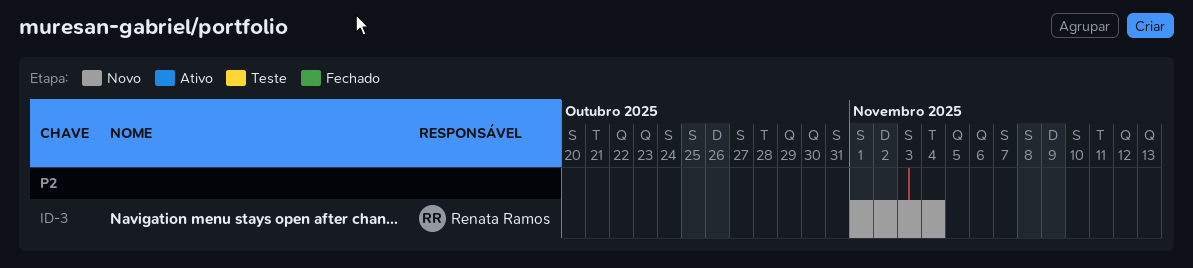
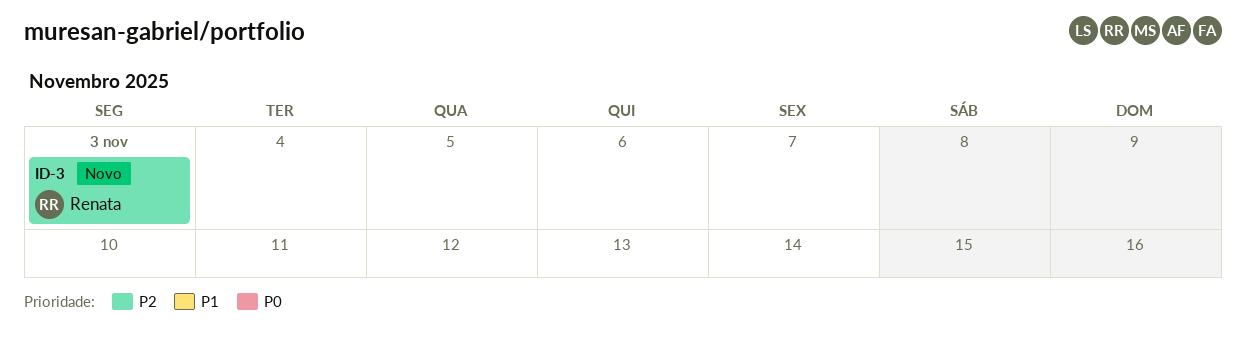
ID-3, due: Nov 4 -> Nov 3

